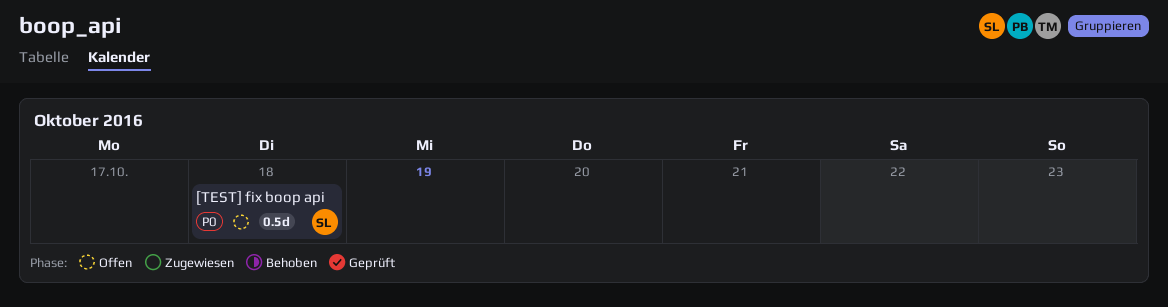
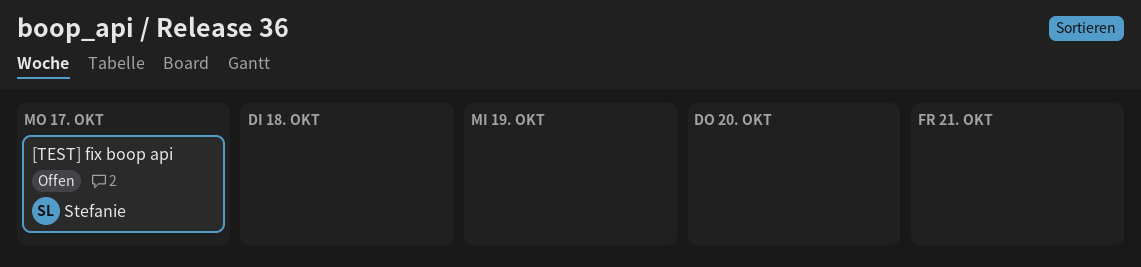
[TEST] fix boop api, due: Oct 18 -> Oct 17

